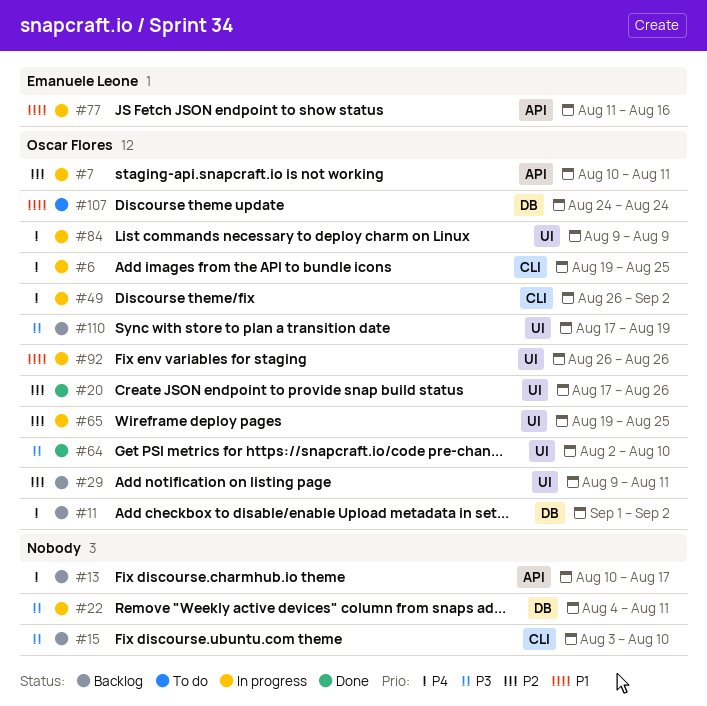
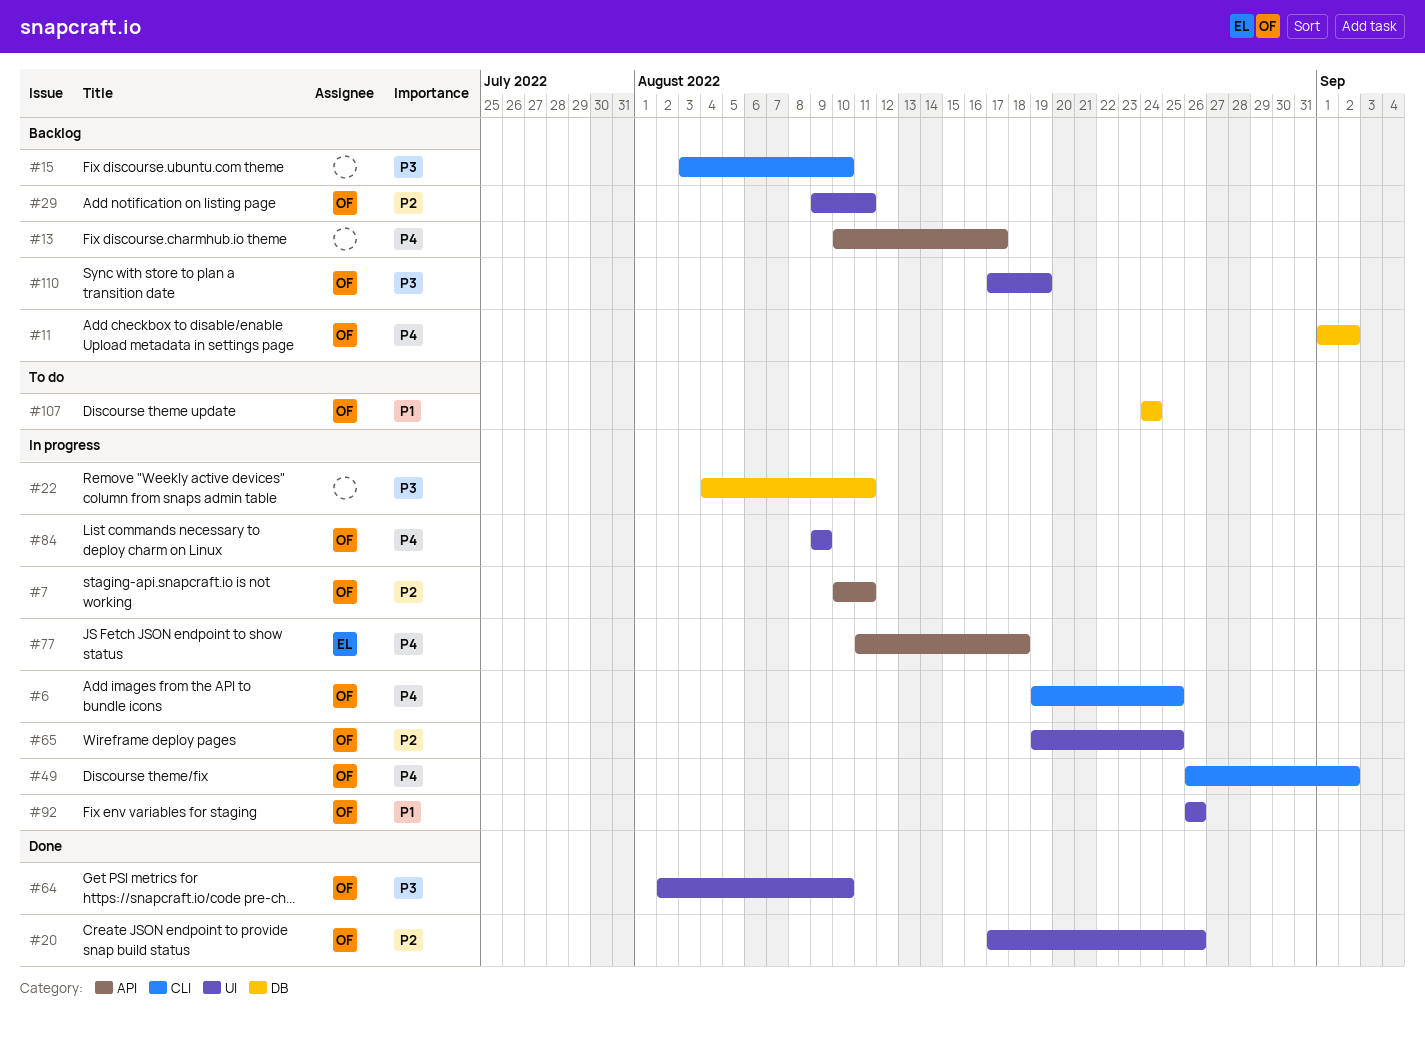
#77, priority: P1 -> P4
#77, due: Aug 16 -> Aug 18

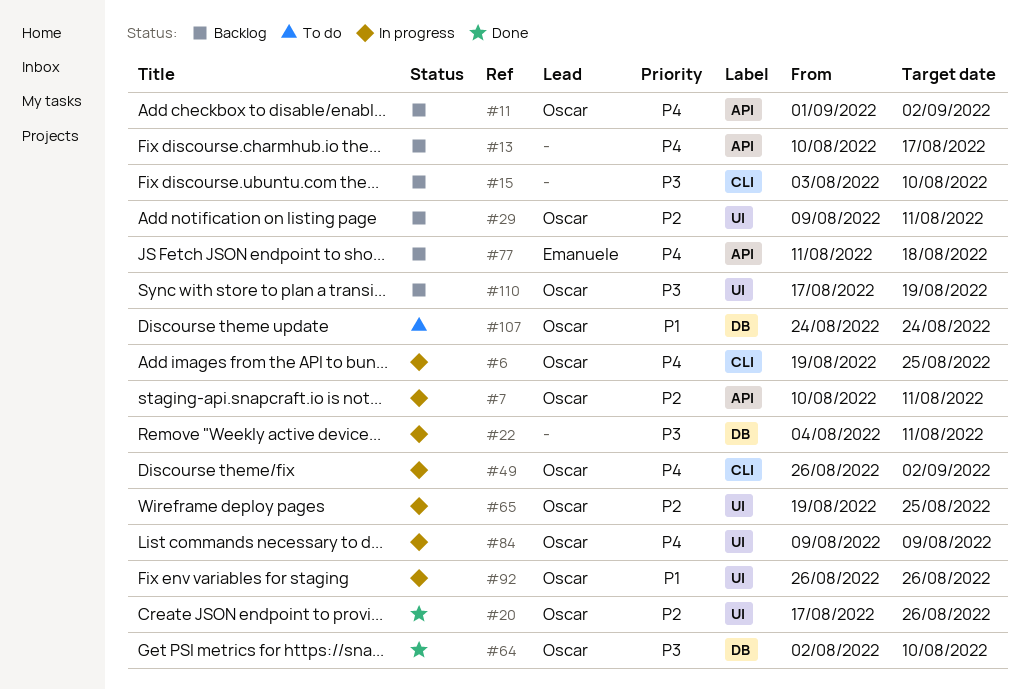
#11, label: DB -> API
#64, label: UI -> DB
#77, status: In progress -> Backlog

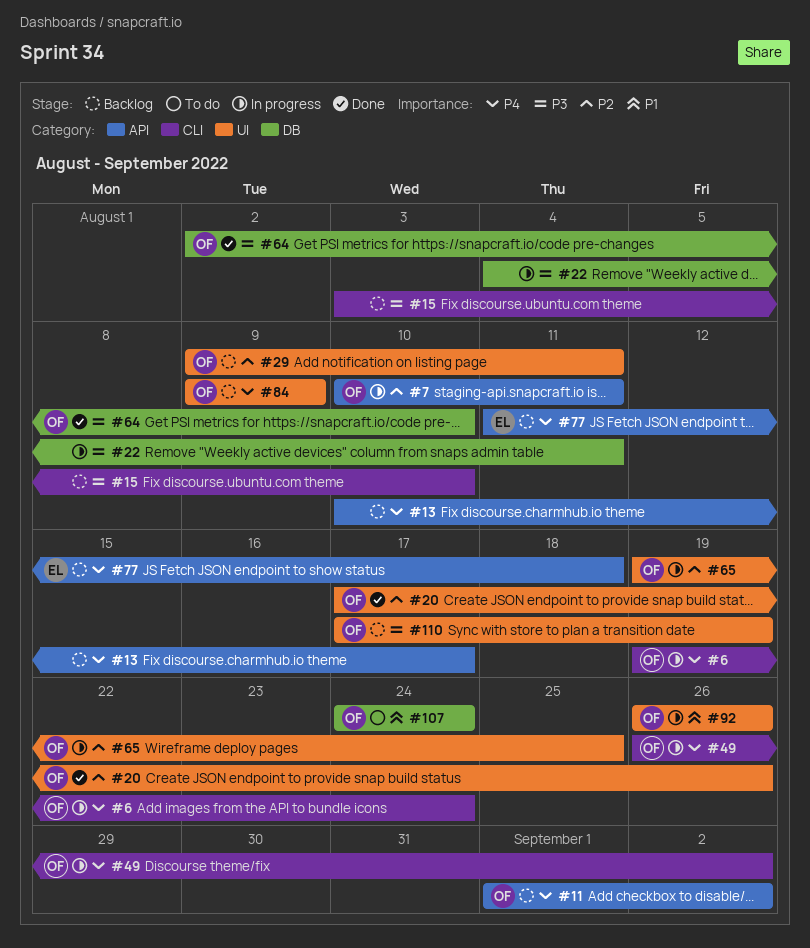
#6, due: Aug 25 -> Aug 24
#84, status: In progress -> Backlog

